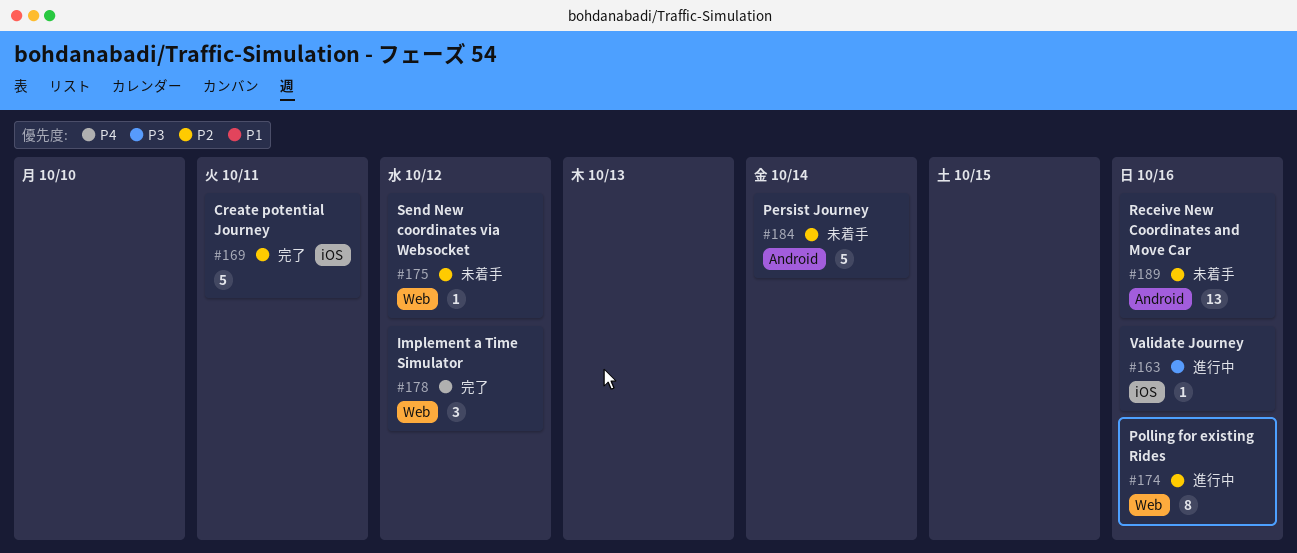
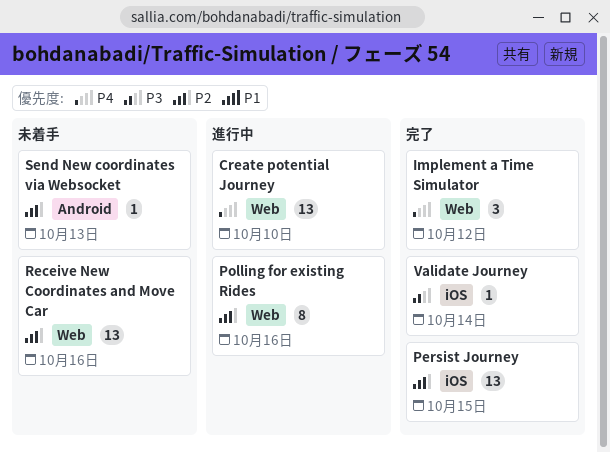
Create potential Journey, status: 完了 -> 進行中
Create potential Journey, priority: P2 -> P4
Create potential Journey, label: iOS -> Web
Create potential Journey, estimate: 5 -> 13
Create potential Journey, due: Oct 11 -> Oct 10
Persist Journey, status: 未着手 -> 完了
Persist Journey, label: Android -> iOS
Persist Journey, estimate: 5 -> 13
Persist Journey, due: Oct 14 -> Oct 15
Receive New Coordinates and Move Car, label: Android -> Web
Send New coordinates via Websocket, label: Web -> Android
Send New coordinates via Websocket, due: Oct 12 -> Oct 13
Validate Journey, status: 進行中 -> 完了
Validate Journey, due: Oct 16 -> Oct 14

